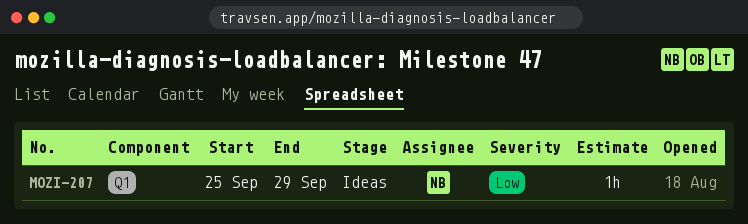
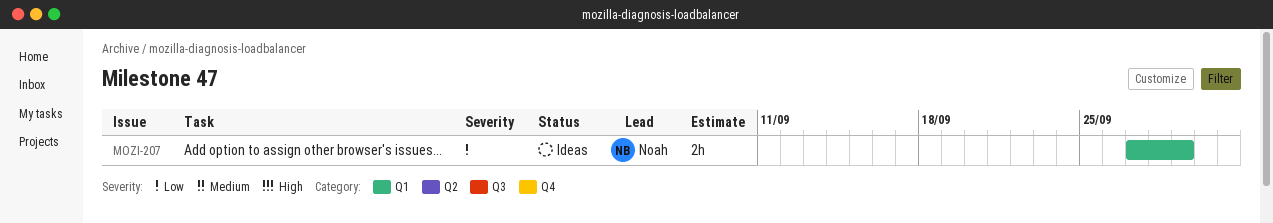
MOZI-207, estimate: 1h -> 2h
MOZI-207, start: Sep 25 -> Sep 27

